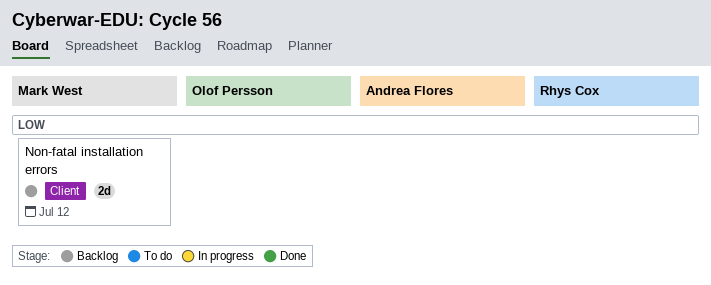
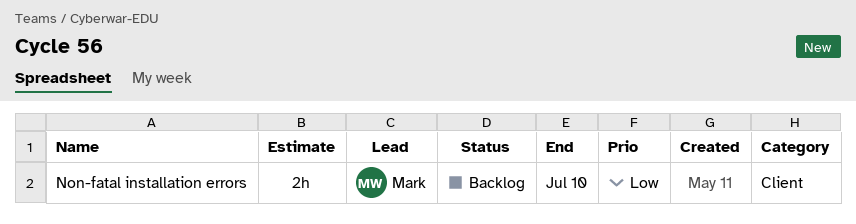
Non-fatal installation errors, estimate: 2d -> 2h
Non-fatal installation errors, due: Jul 12 -> Jul 10

